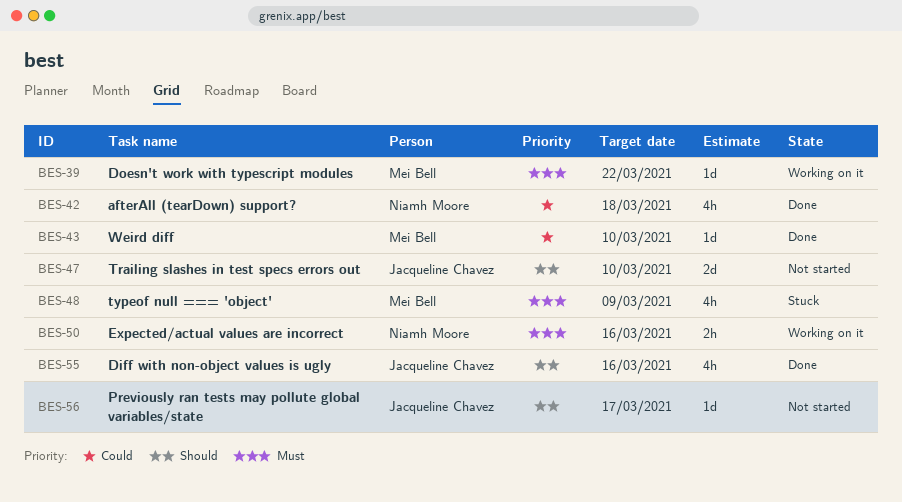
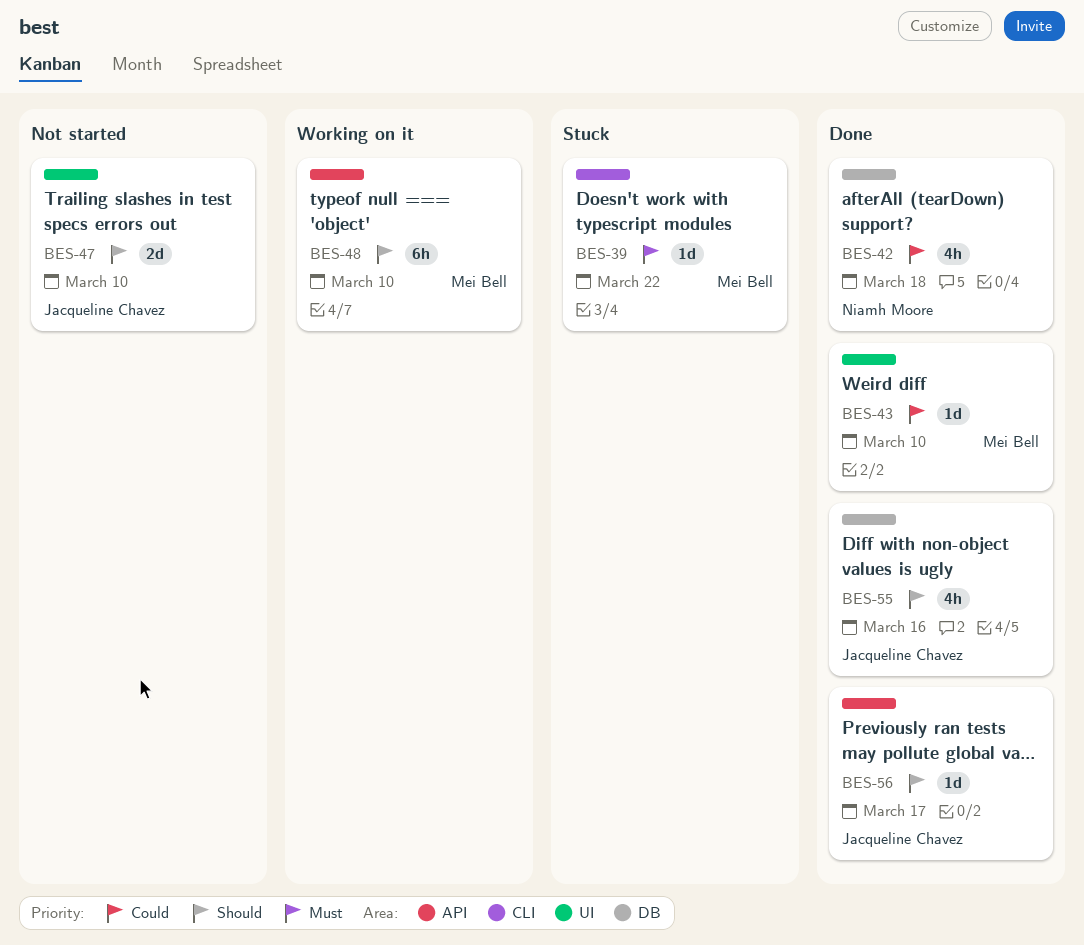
BES-39, status: Working on it -> Stuck
BES-48, status: Stuck -> Working on it
BES-48, priority: Must -> Should
BES-48, estimate: 4h -> 6h
BES-48, due: Mar 9 -> Mar 10
BES-50: present -> none
BES-56, status: Not started -> Done

